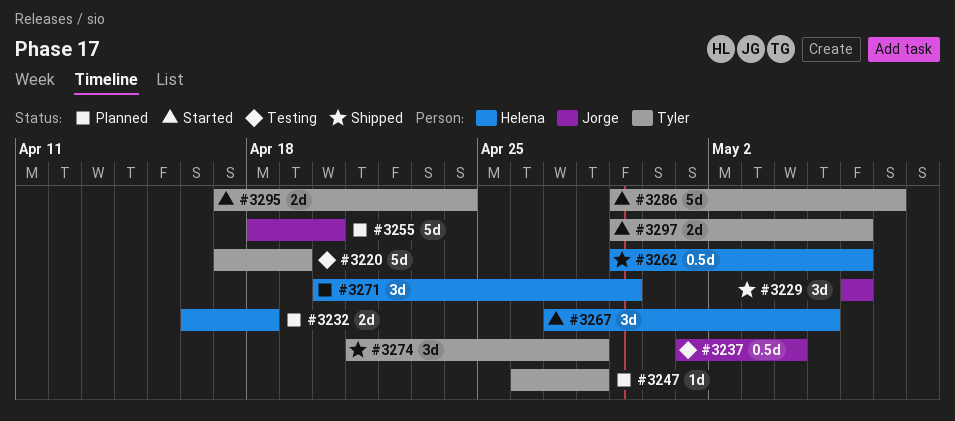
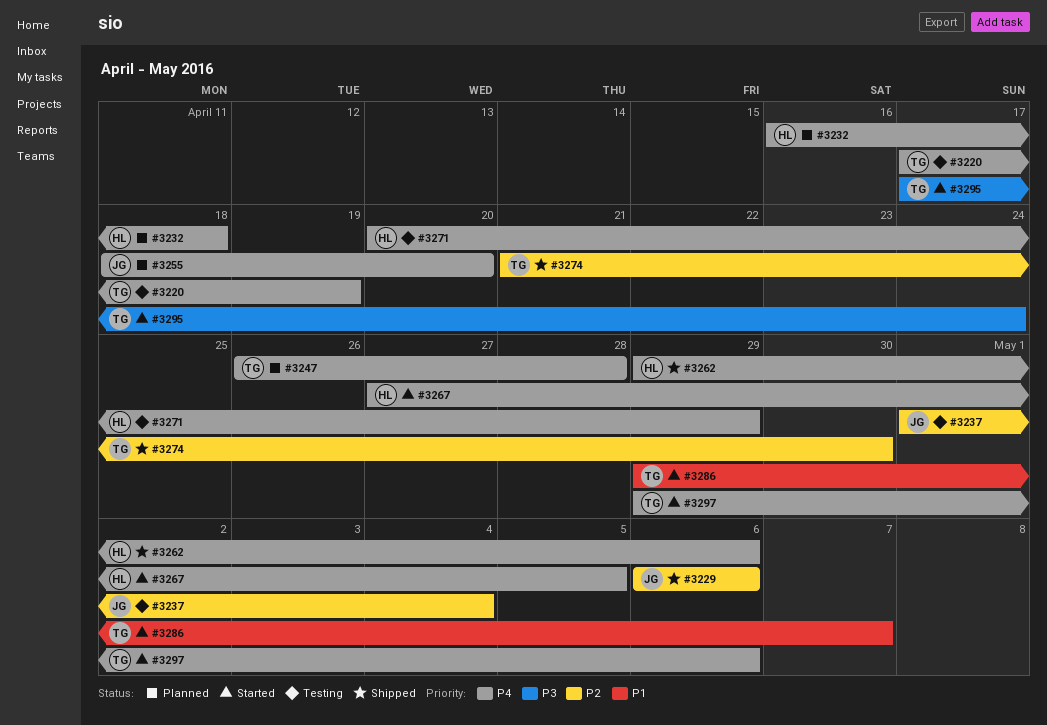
#3271, status: Planned -> Testing
#3274, due: Apr 28 -> Apr 30

